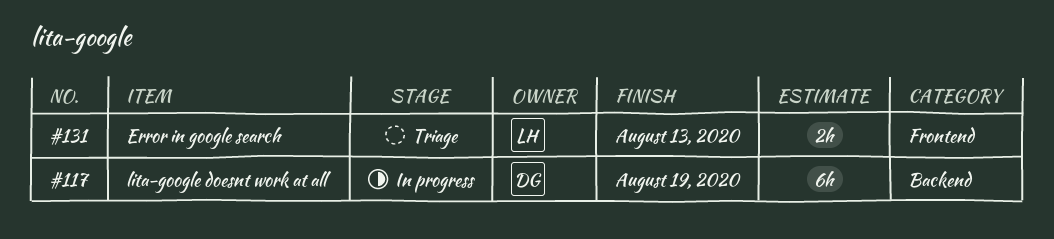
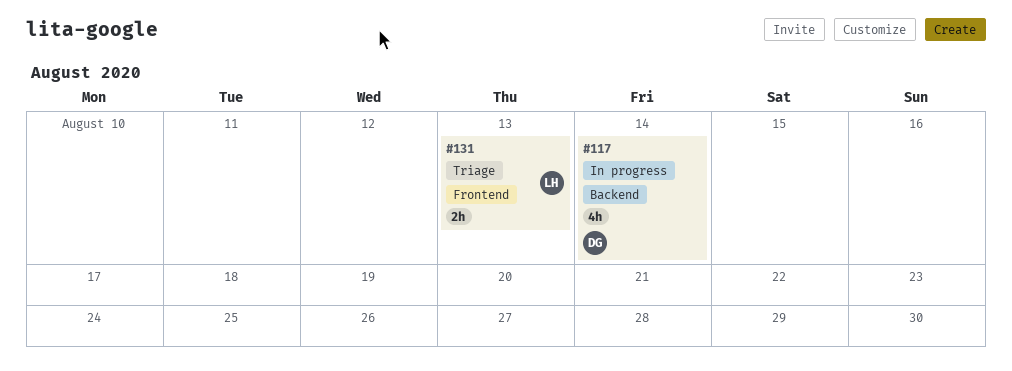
#117, estimate: 6h -> 4h
#117, due: Aug 19 -> Aug 14

